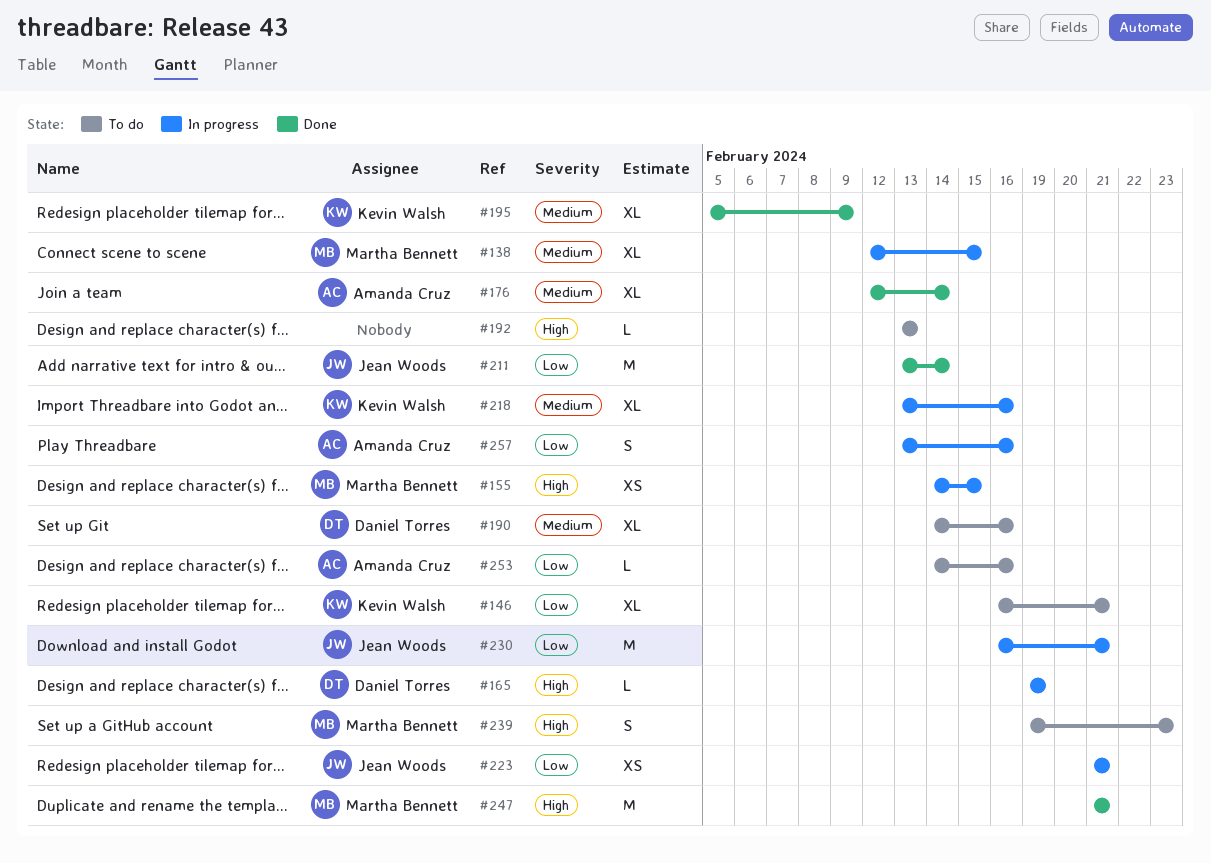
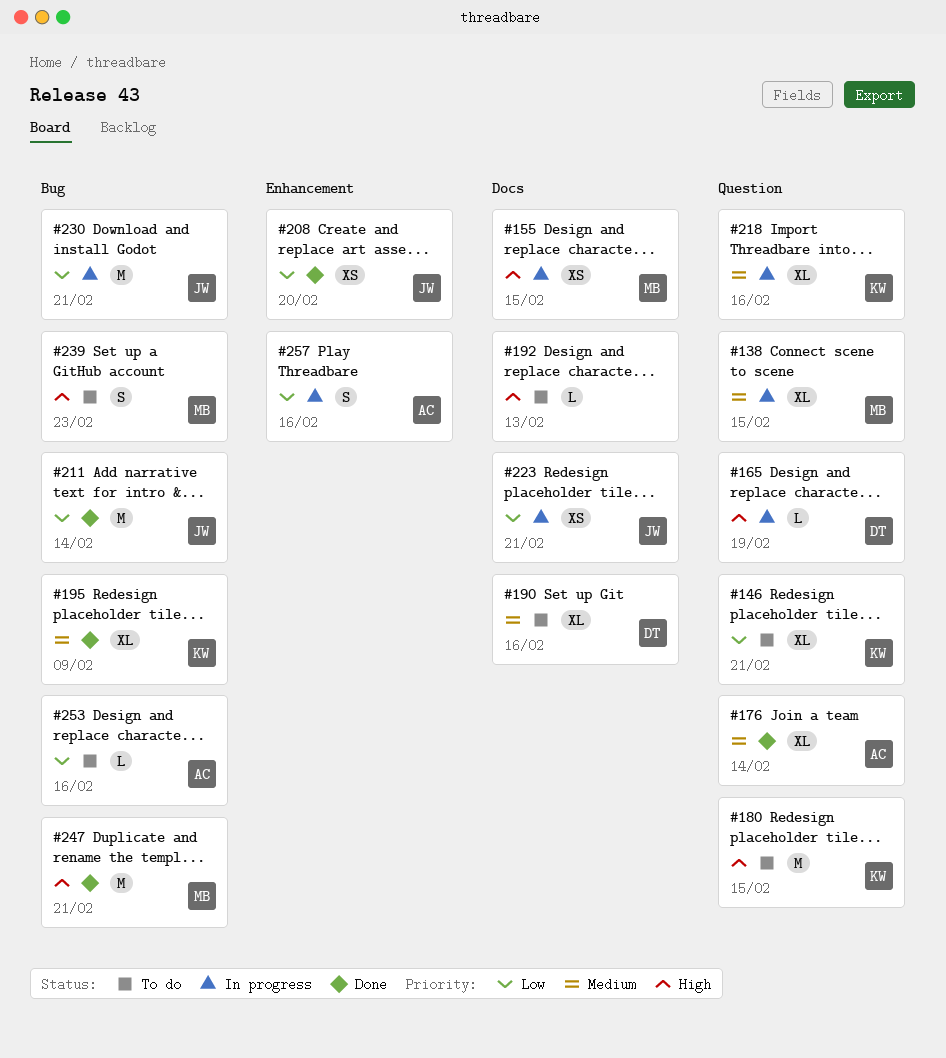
#180: none -> present
#208: none -> present

